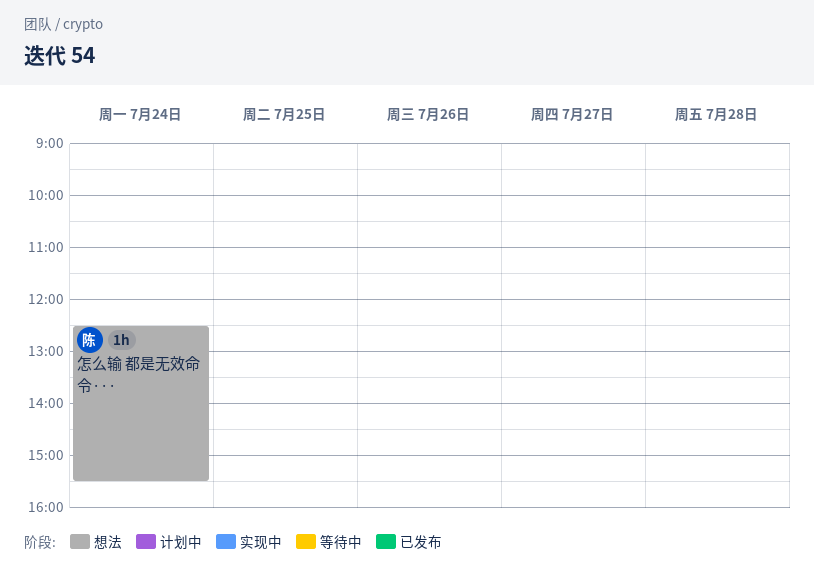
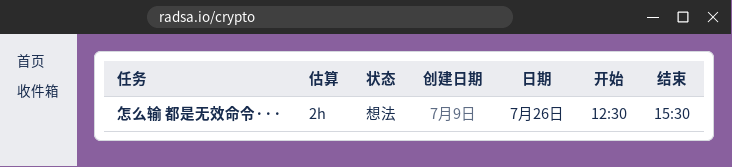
怎么输 都是无效命令···, estimate: 1h -> 2h
怎么输 都是无效命令···, day: Jul 24 -> Jul 26

